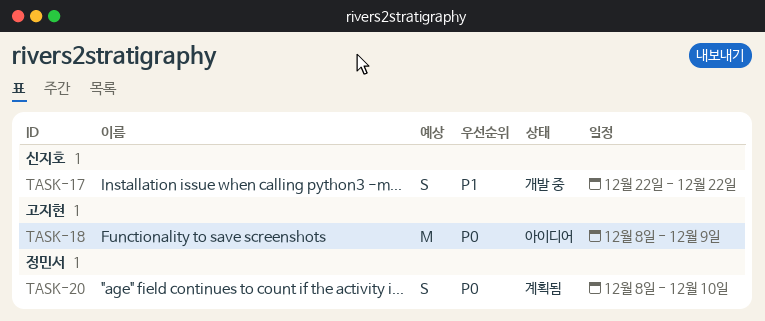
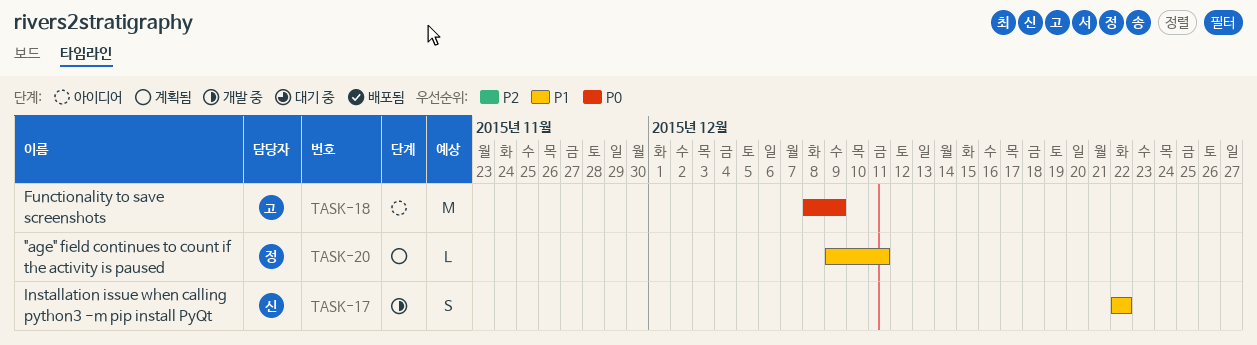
TASK-20, priority: P0 -> P1
TASK-20, estimate: S -> L
TASK-20, start: Dec 8 -> Dec 9
TASK-20, due: Dec 10 -> Dec 11

